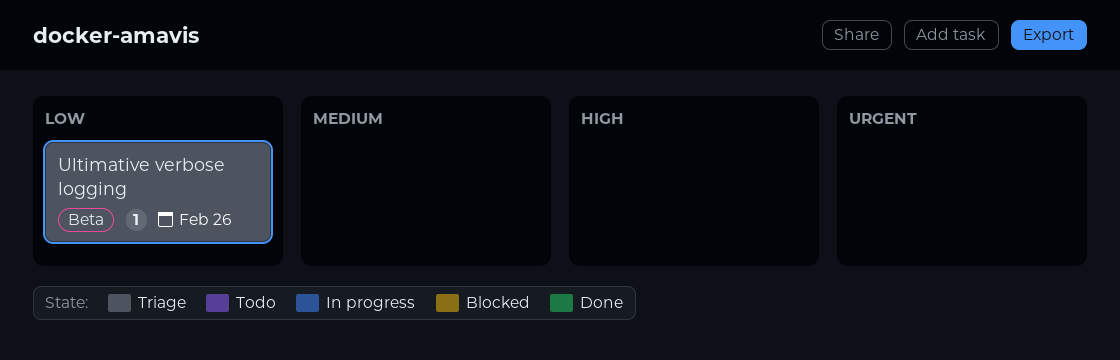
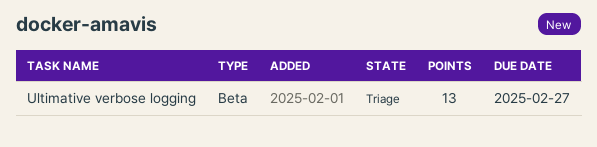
Ultimative verbose logging, estimate: 1 -> 13
Ultimative verbose logging, due: Feb 26 -> Feb 27

